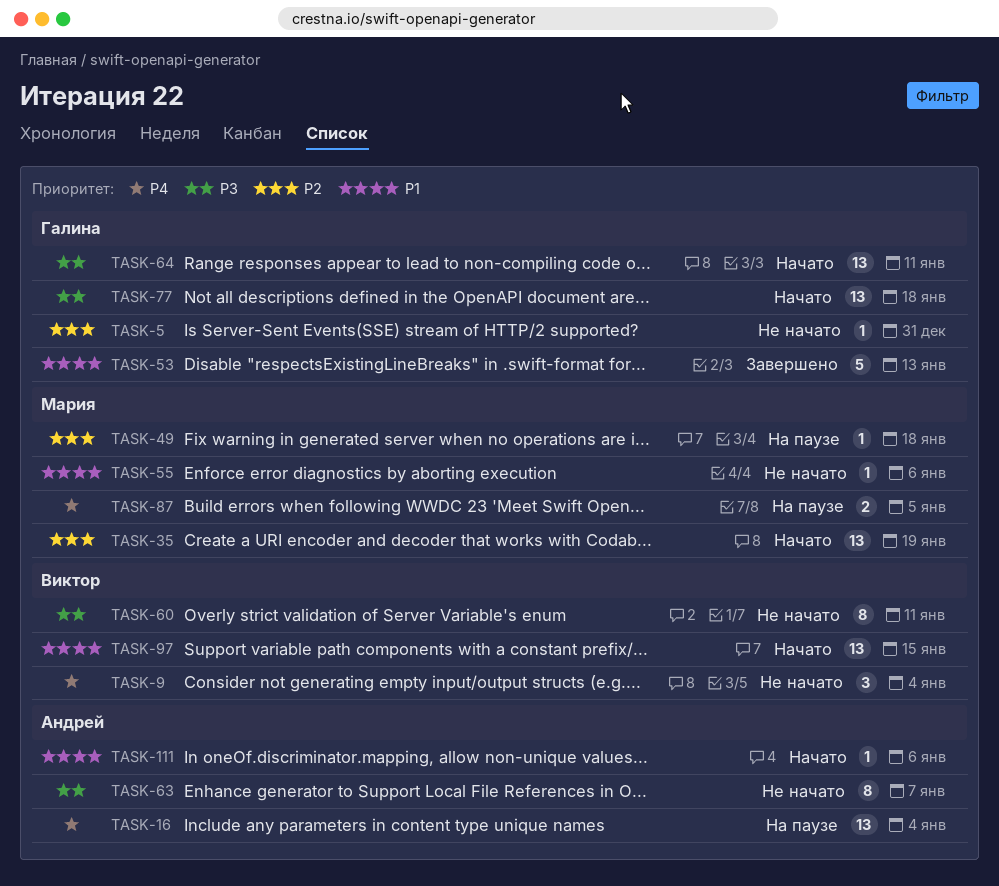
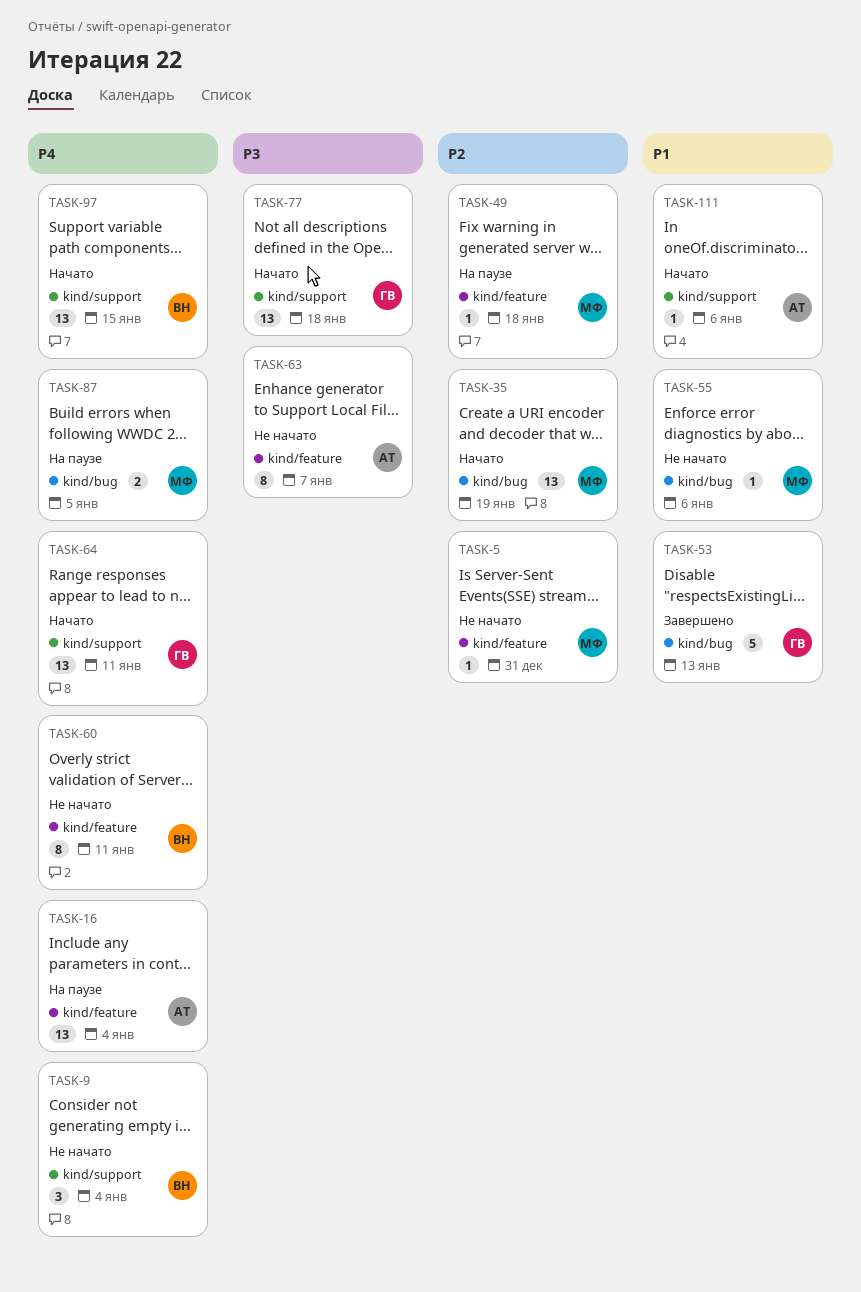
TASK-5, owner: Галина -> Мария
TASK-60, priority: P3 -> P4
TASK-64, priority: P3 -> P4
TASK-97, priority: P1 -> P4

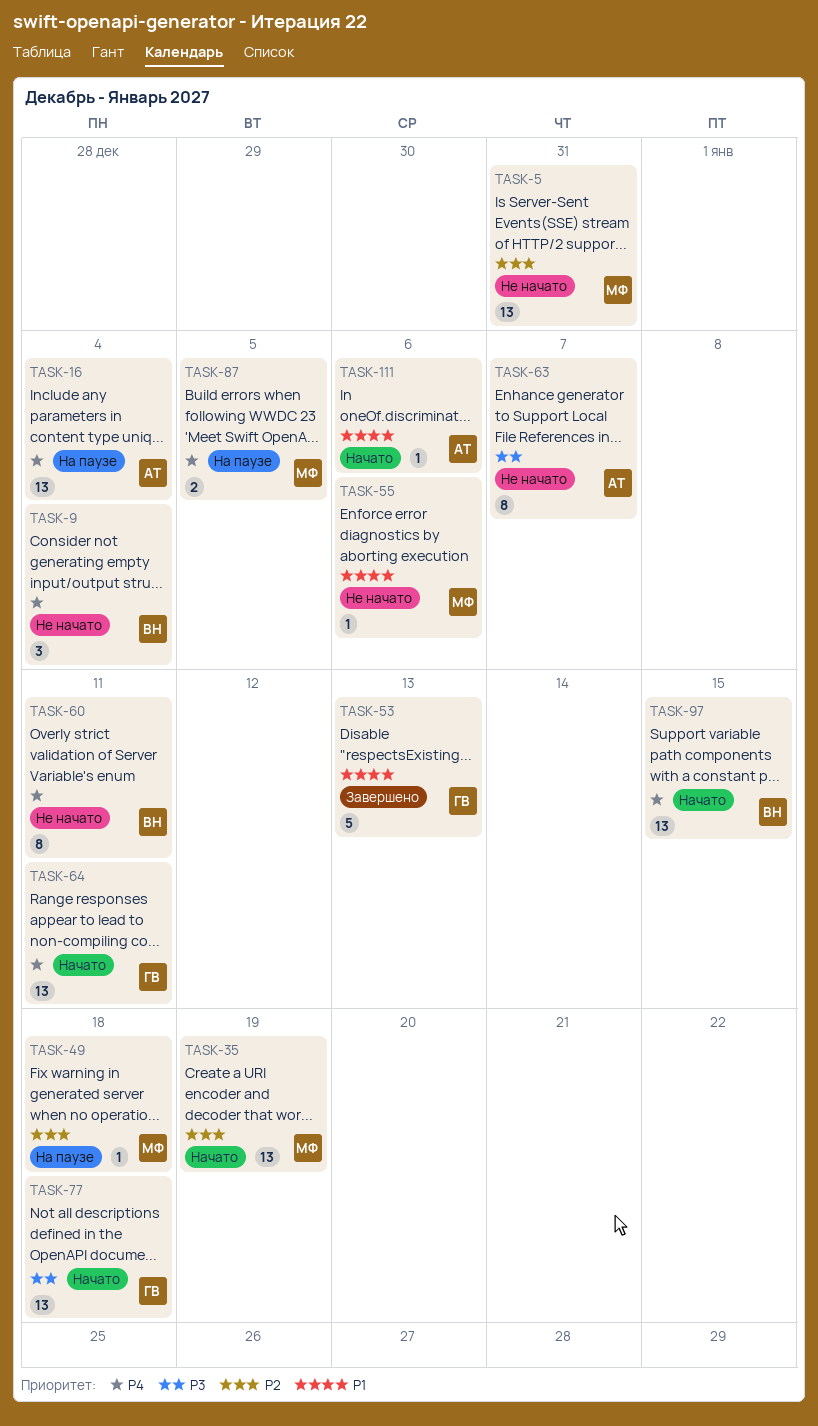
TASK-5, estimate: 1 -> 13

